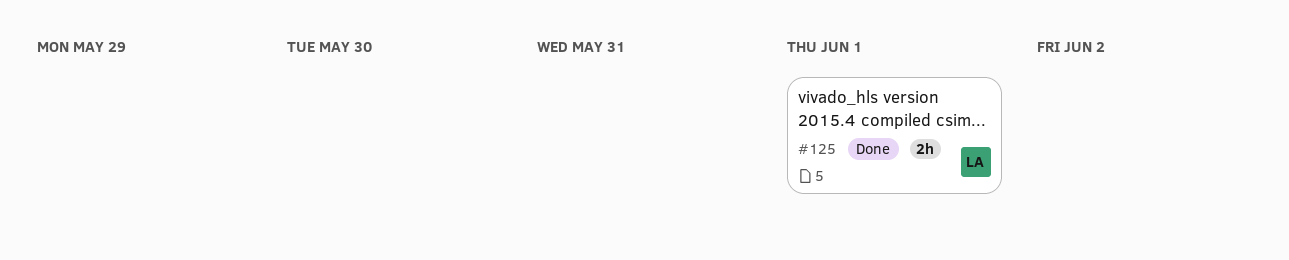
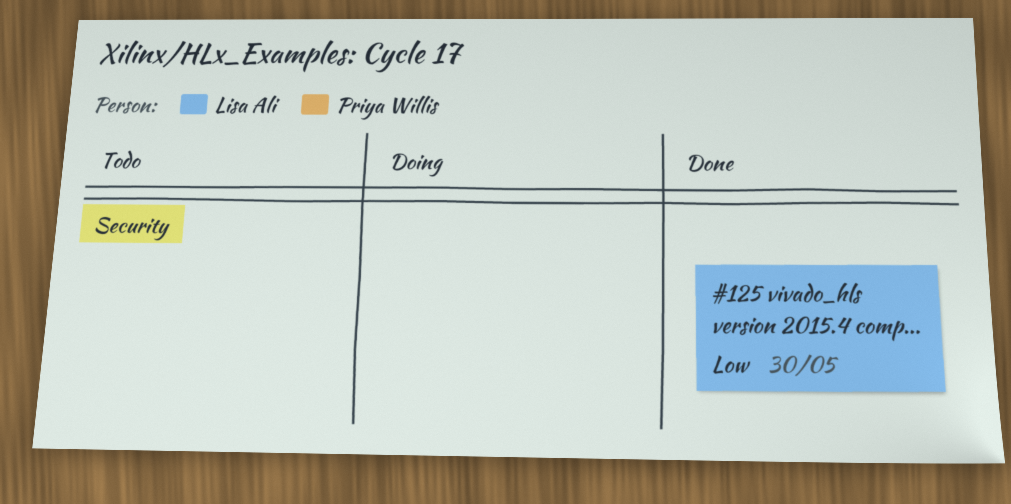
#125, due: Jun 1 -> May 30

